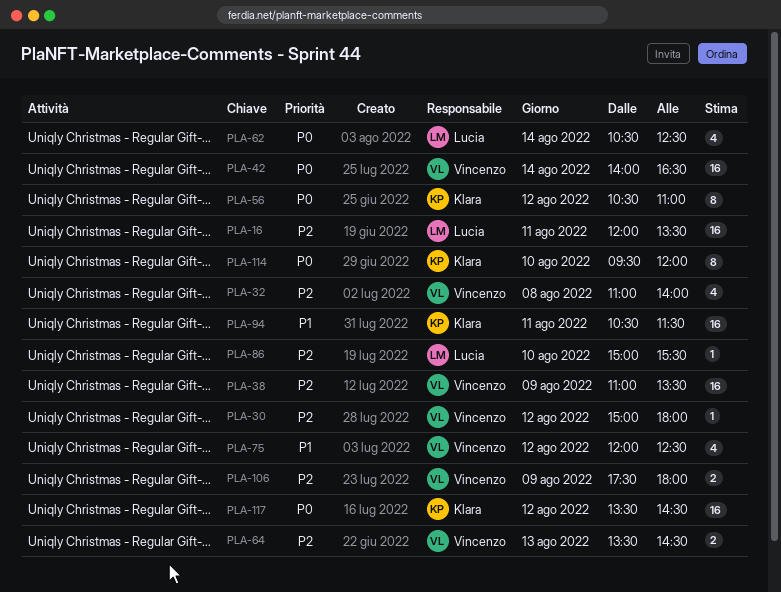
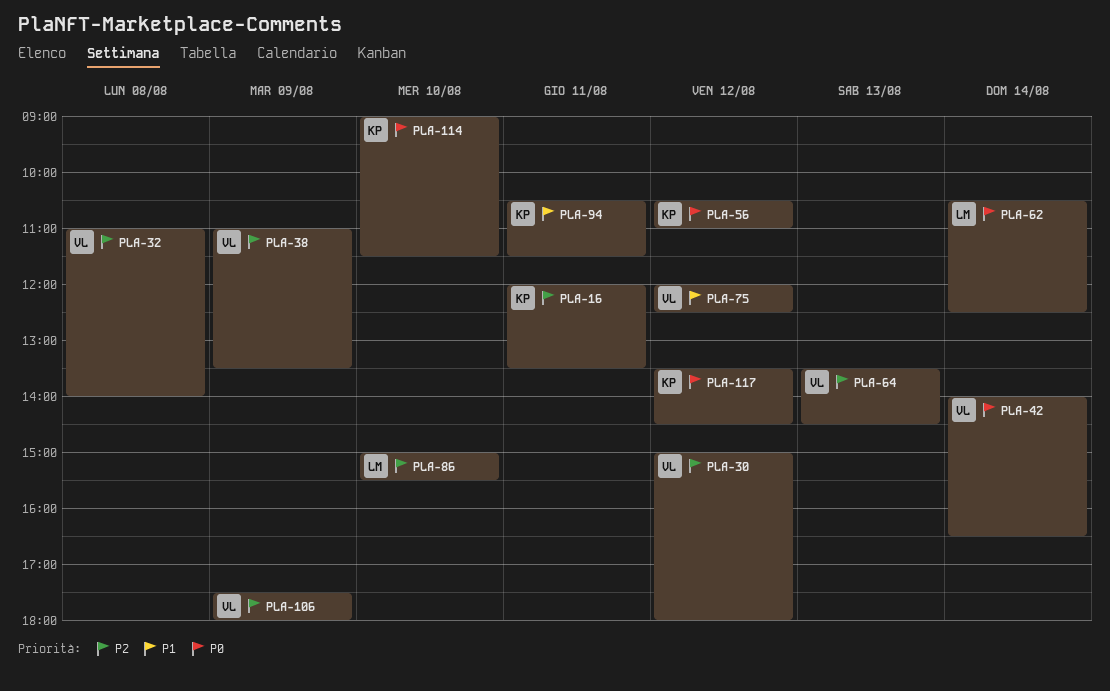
PLA-16, owner: Lucia -> Klara
PLA-114, begins: 09:30 -> 09:00
PLA-114, ends: 12:00 -> 11:30

